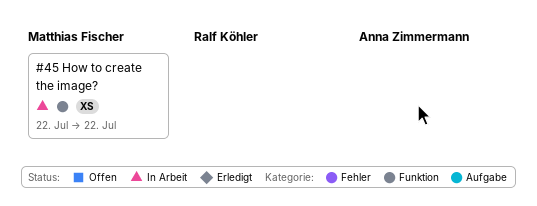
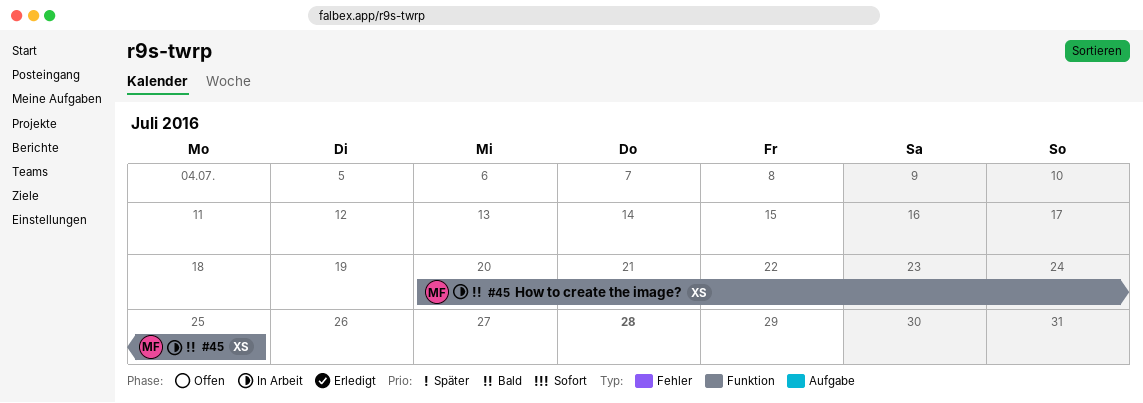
#45, start: Jul 22 -> Jul 20
#45, due: Jul 22 -> Jul 25

